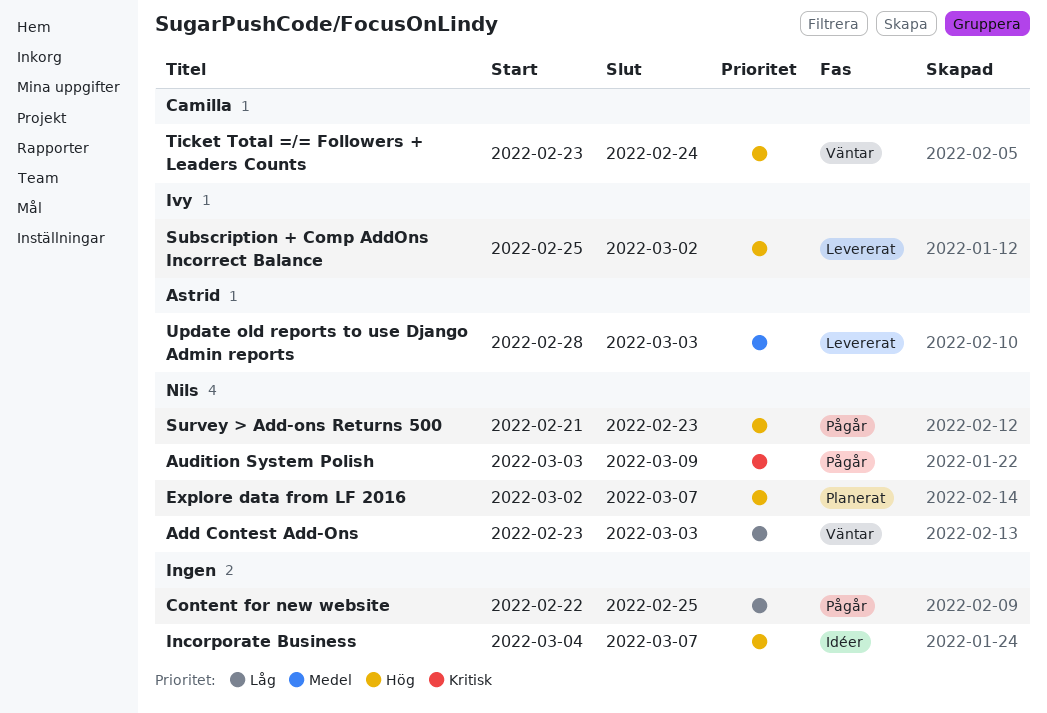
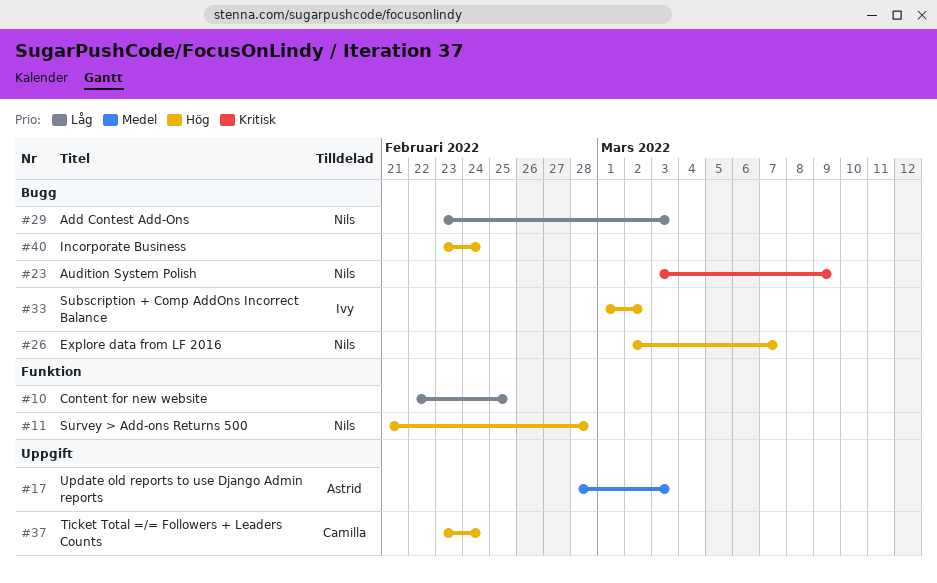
Incorporate Business, start: Mar 4 -> Feb 23
Incorporate Business, due: Mar 7 -> Feb 24
Subscription + Comp AddOns Incorrect Balance, start: Feb 25 -> Mar 1
Survey > Add-ons Returns 500, due: Feb 23 -> Feb 28

